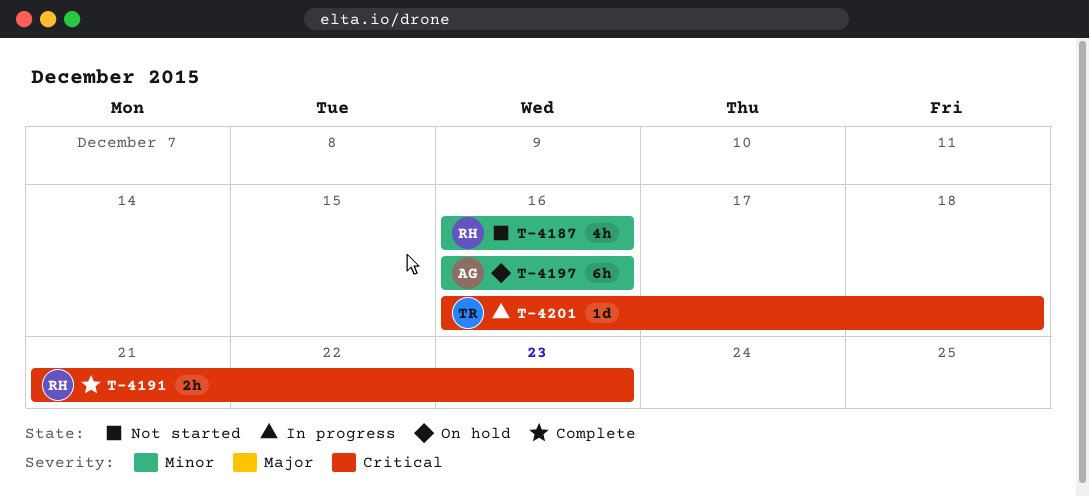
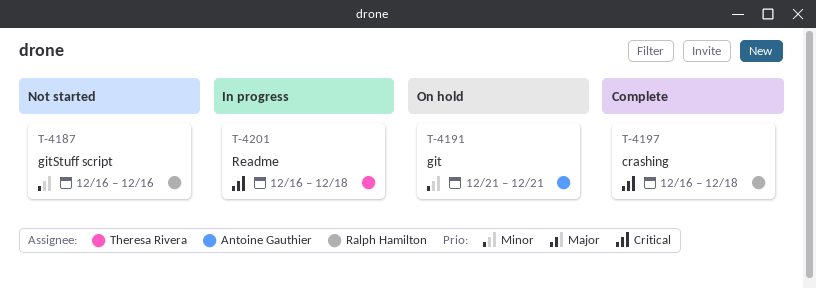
T-4191, status: Complete -> On hold
T-4191, owner: Ralph Hamilton -> Antoine Gauthier
T-4191, priority: Critical -> Minor
T-4191, due: Dec 23 -> Dec 21
T-4197, status: On hold -> Complete
T-4197, owner: Antoine Gauthier -> Ralph Hamilton
T-4197, priority: Minor -> Critical
T-4197, due: Dec 16 -> Dec 18

